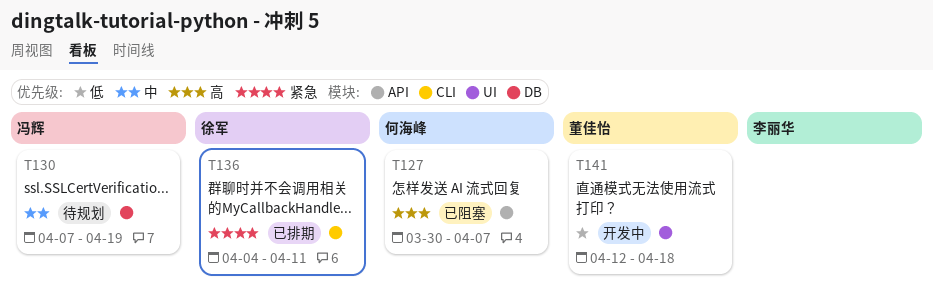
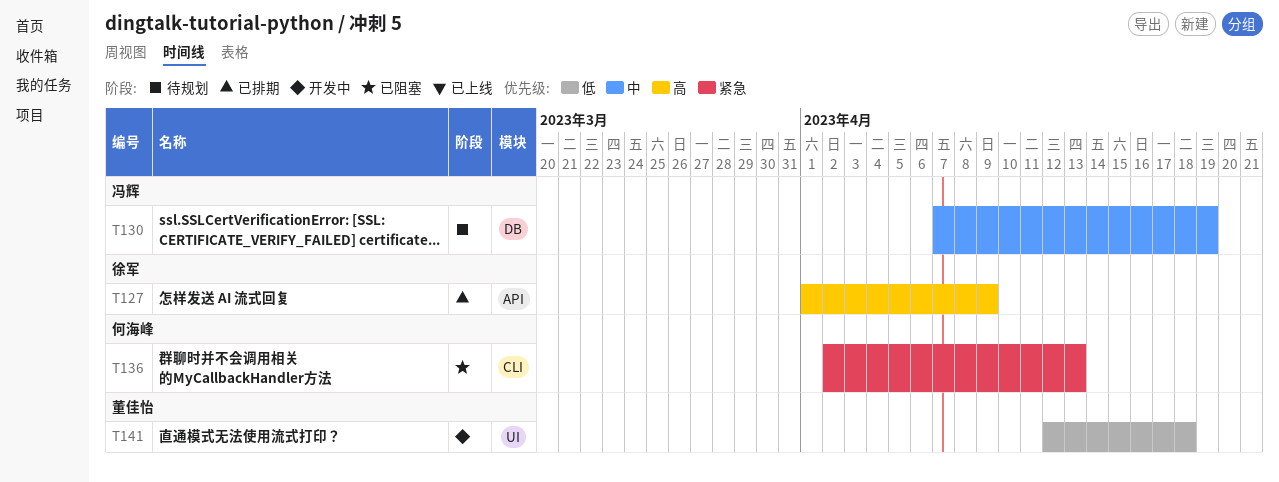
T127, status: 已阻塞 -> 已排期
T127, owner: 何海峰 -> 徐军
T127, start: Mar 30 -> Apr 1
T127, due: Apr 7 -> Apr 9
T136, status: 已排期 -> 已阻塞
T136, owner: 徐军 -> 何海峰
T136, start: Apr 4 -> Apr 2
T136, due: Apr 11 -> Apr 13

